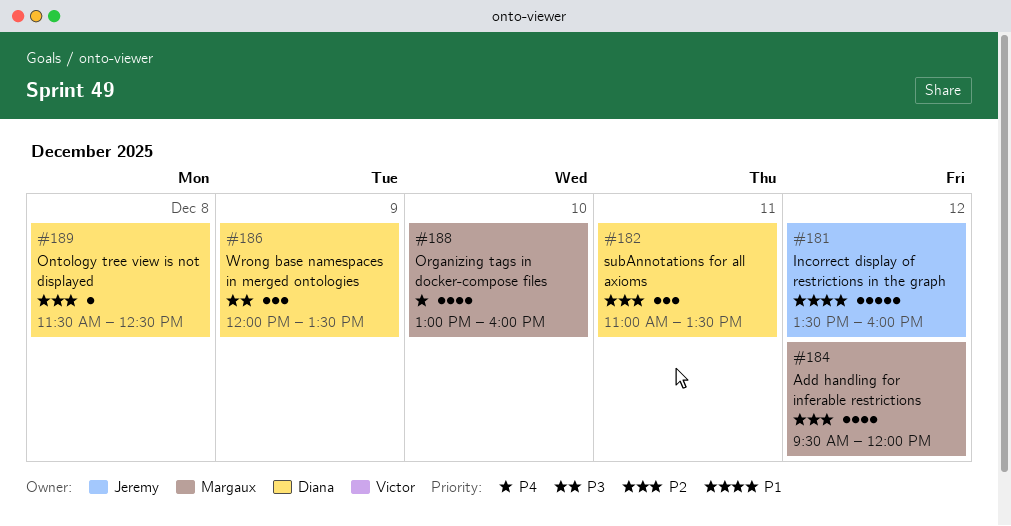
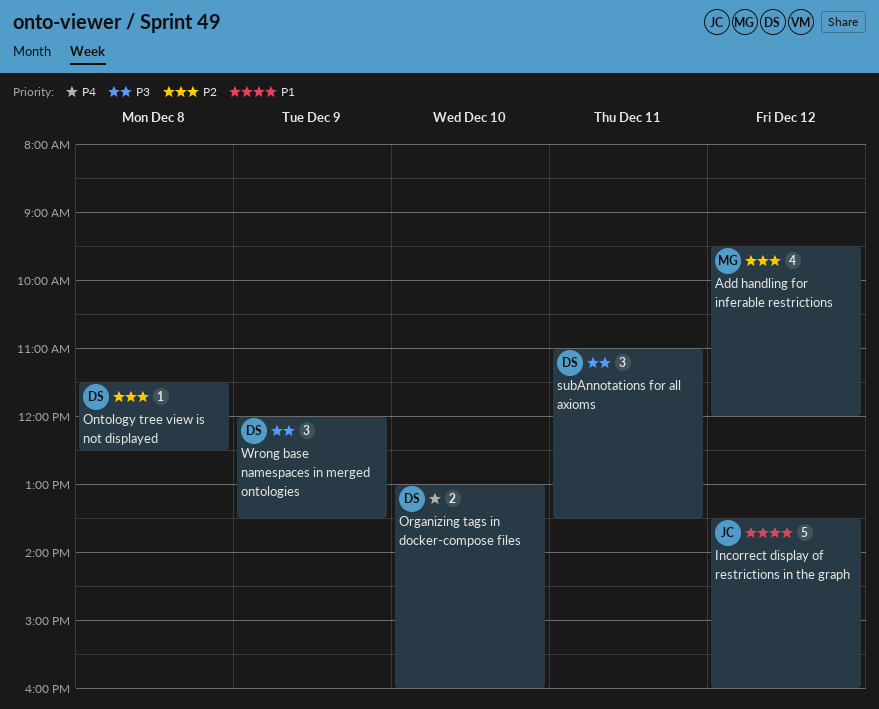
Organizing tags in docker-compose files, owner: Margaux -> Diana
Organizing tags in docker-compose files, estimate: 4 -> 2
subAnnotations for all axioms, priority: P2 -> P3

